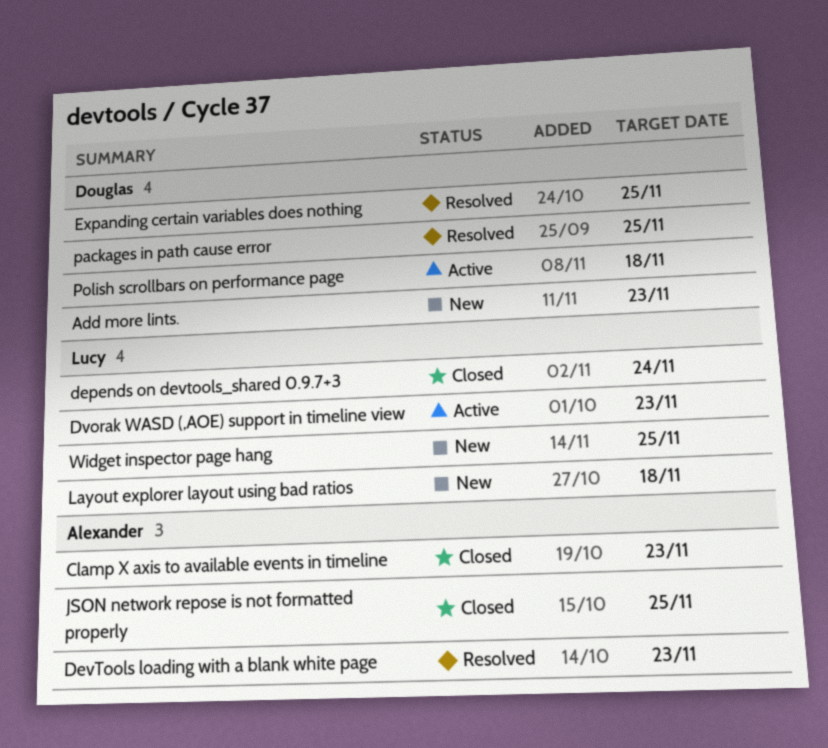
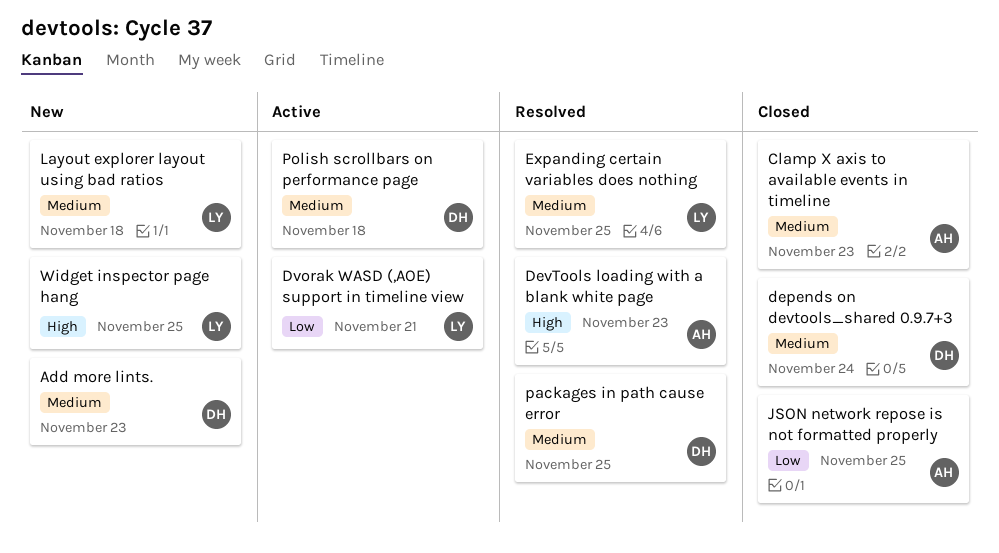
depends on devtools_shared 0.9.7+3, owner: Lucy -> Douglas
Dvorak WASD (,AOE) support in timeline view, due: Nov 23 -> Nov 21
Expanding certain variables does nothing, owner: Douglas -> Lucy

